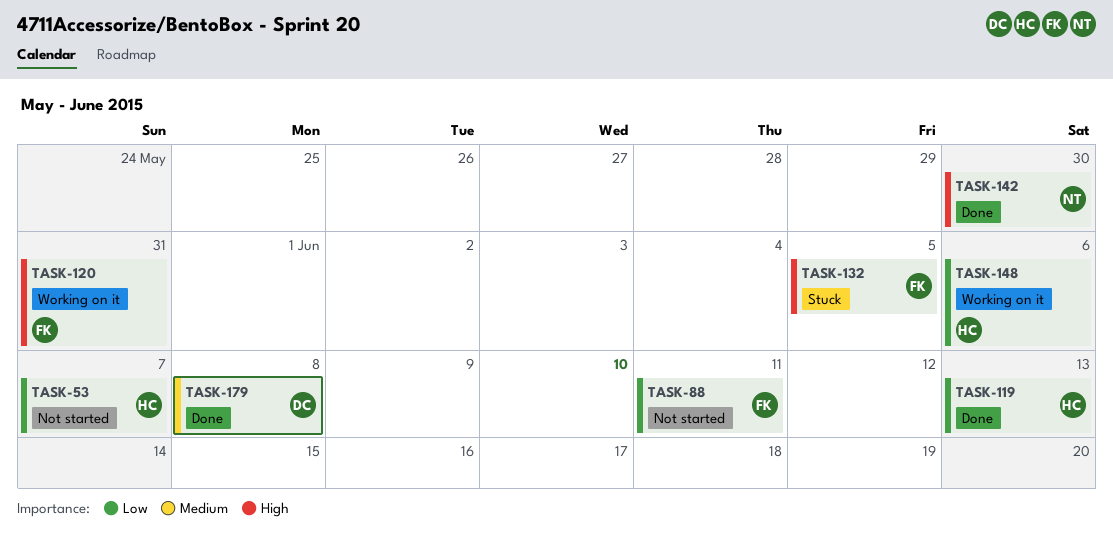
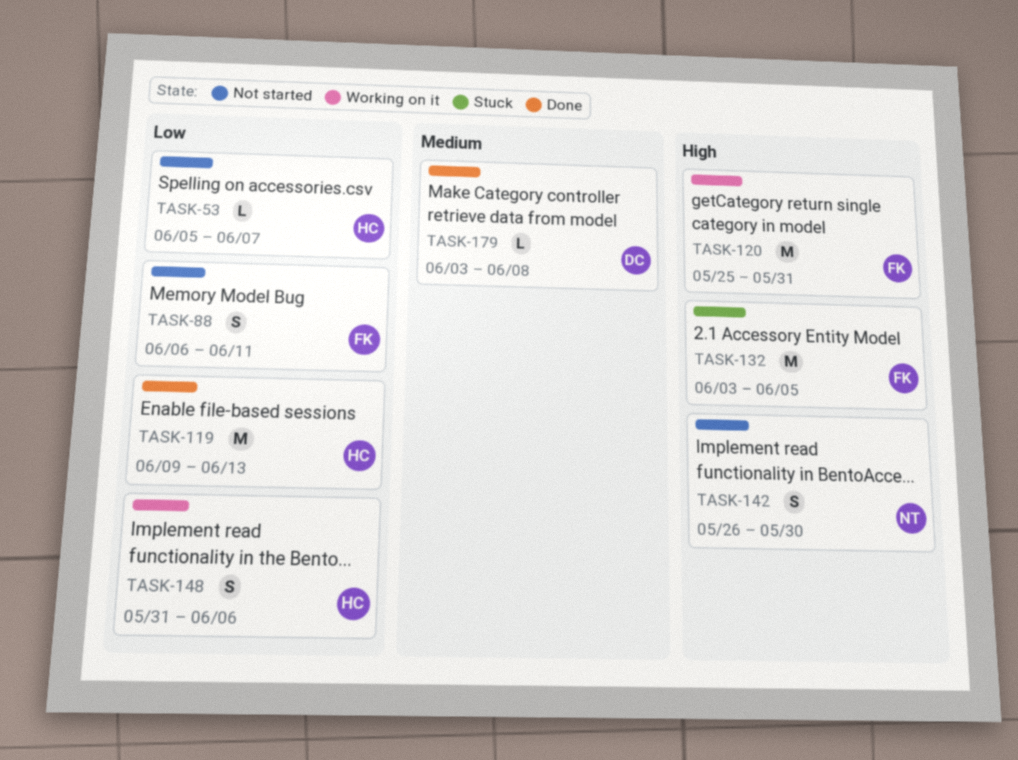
TASK-142, status: Done -> Not started

